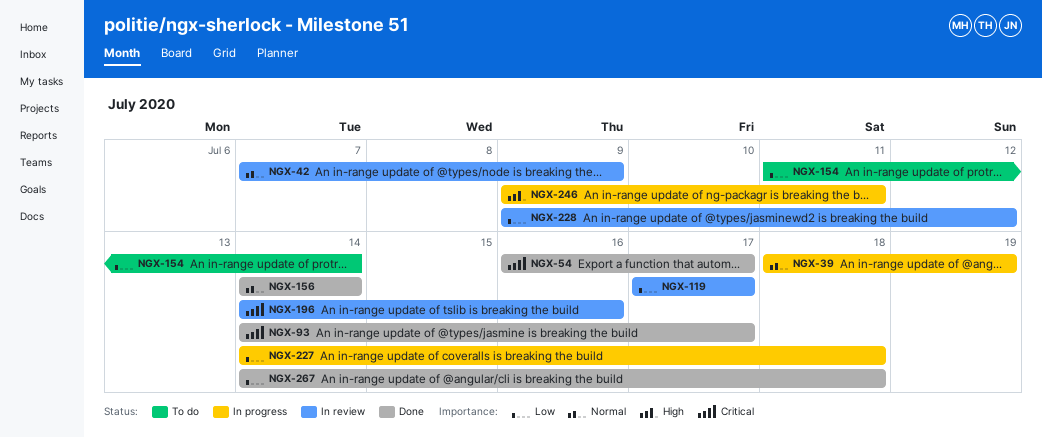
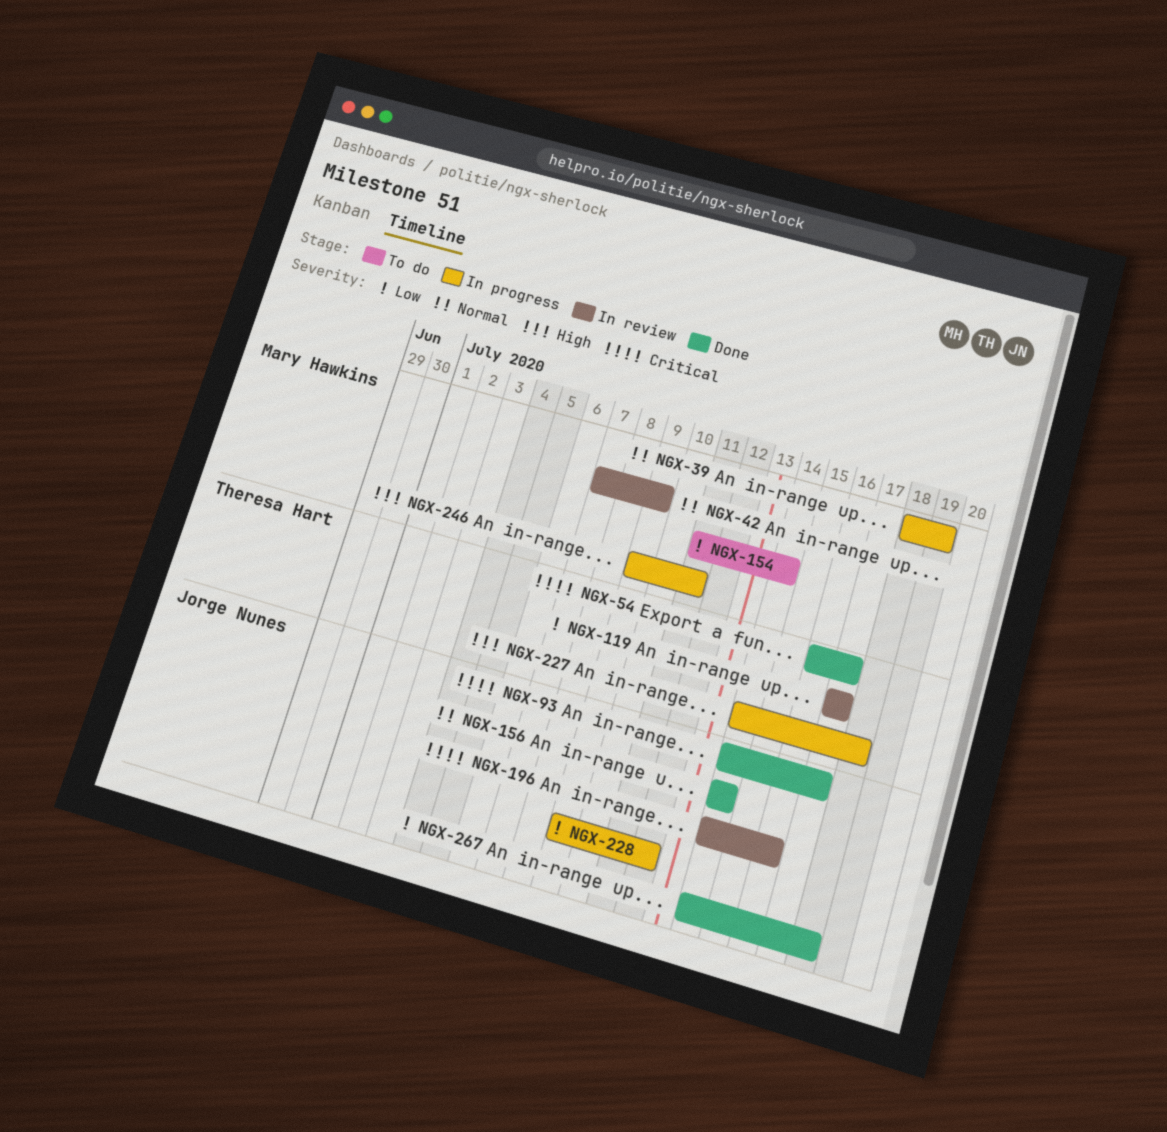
NGX-227, priority: Low -> High
NGX-228, status: In review -> In progress

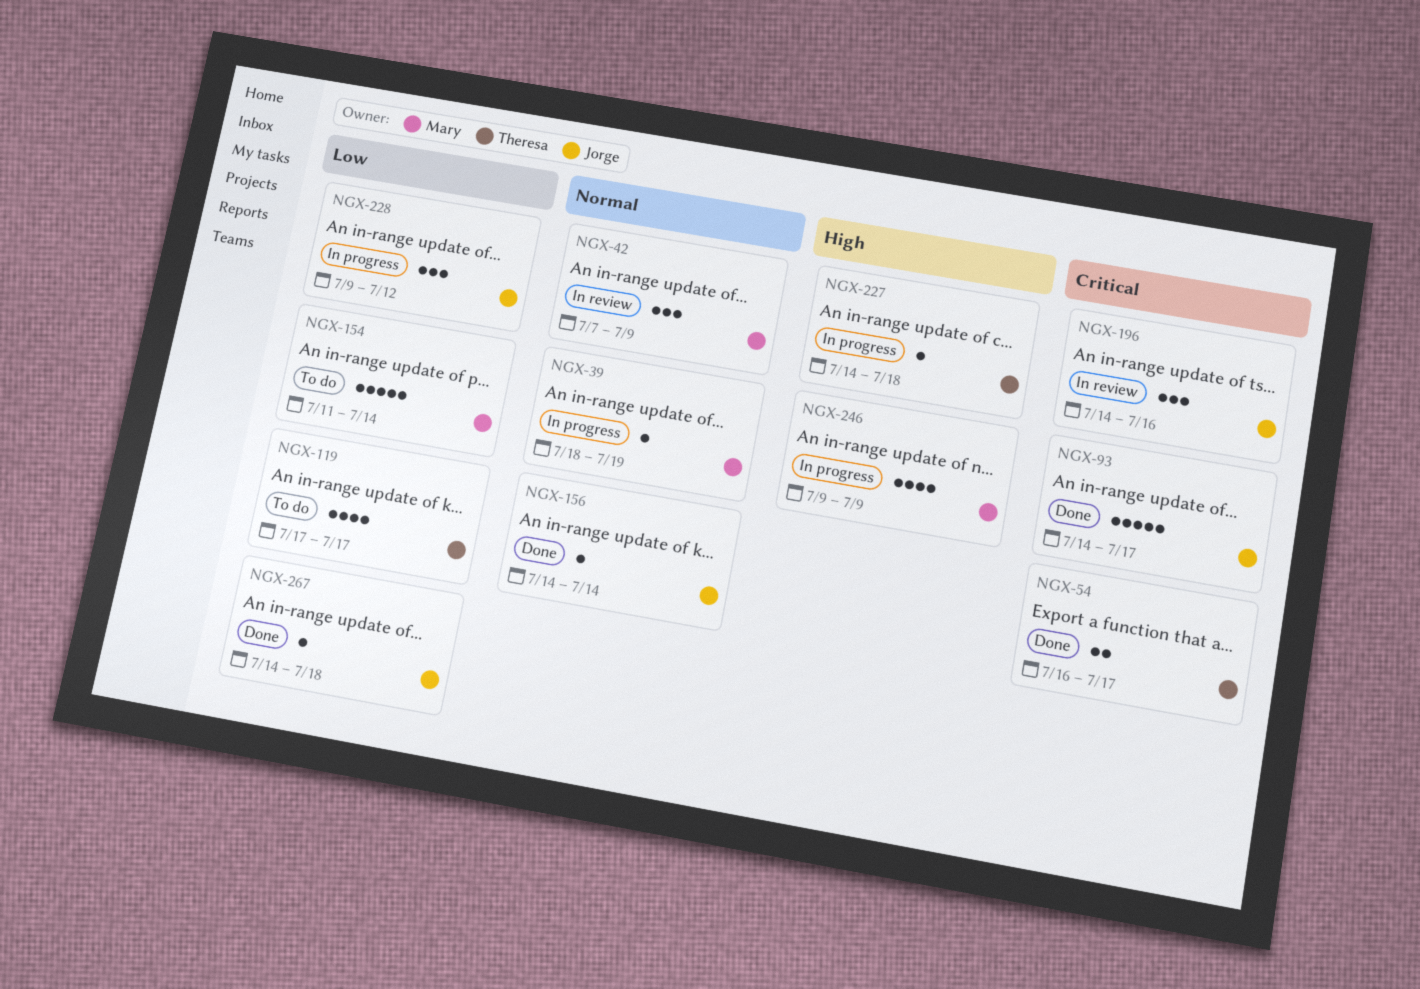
NGX-119, status: In review -> To do
NGX-246, due: Jul 11 -> Jul 9

